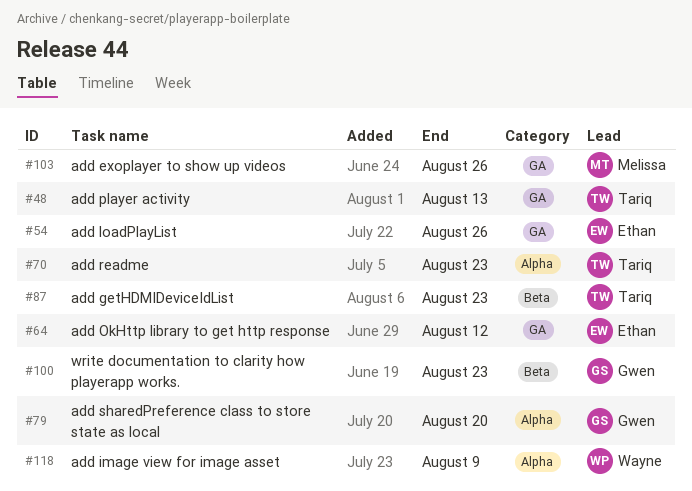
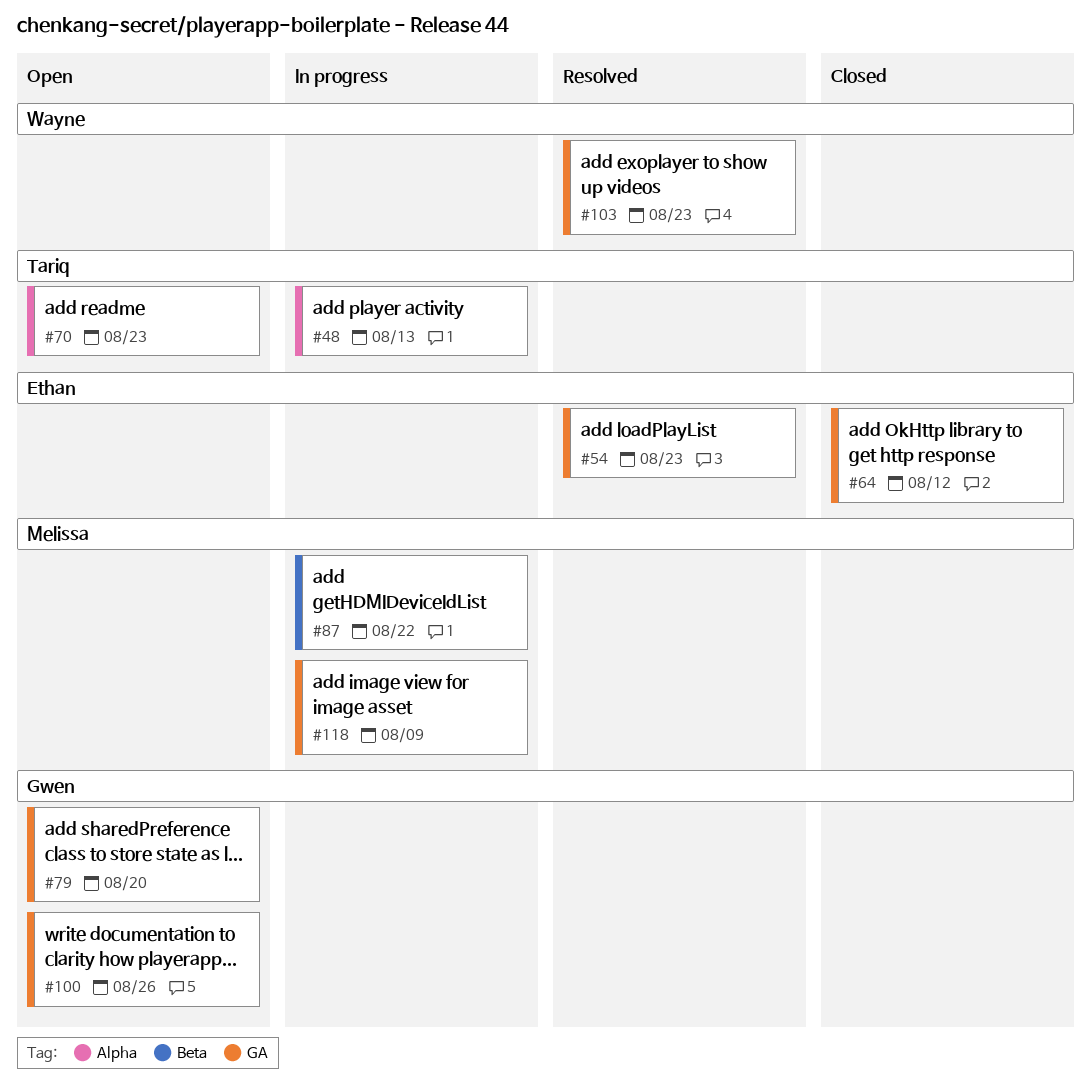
#48, label: GA -> Alpha
#54, due: Aug 26 -> Aug 23
#79, label: Alpha -> GA
#87, owner: Tariq -> Melissa
#87, due: Aug 23 -> Aug 22
#100, label: Beta -> GA
#100, due: Aug 23 -> Aug 26
#103, owner: Melissa -> Wayne
#103, due: Aug 26 -> Aug 23
#118, owner: Wayne -> Melissa
#118, label: Alpha -> GA

